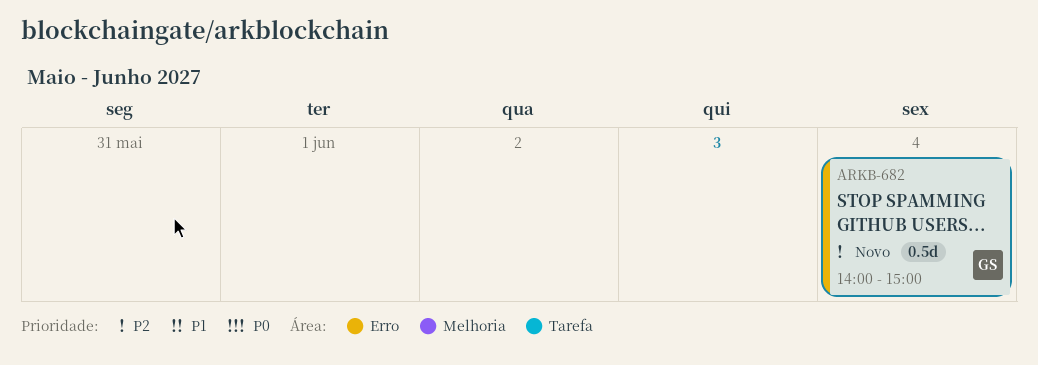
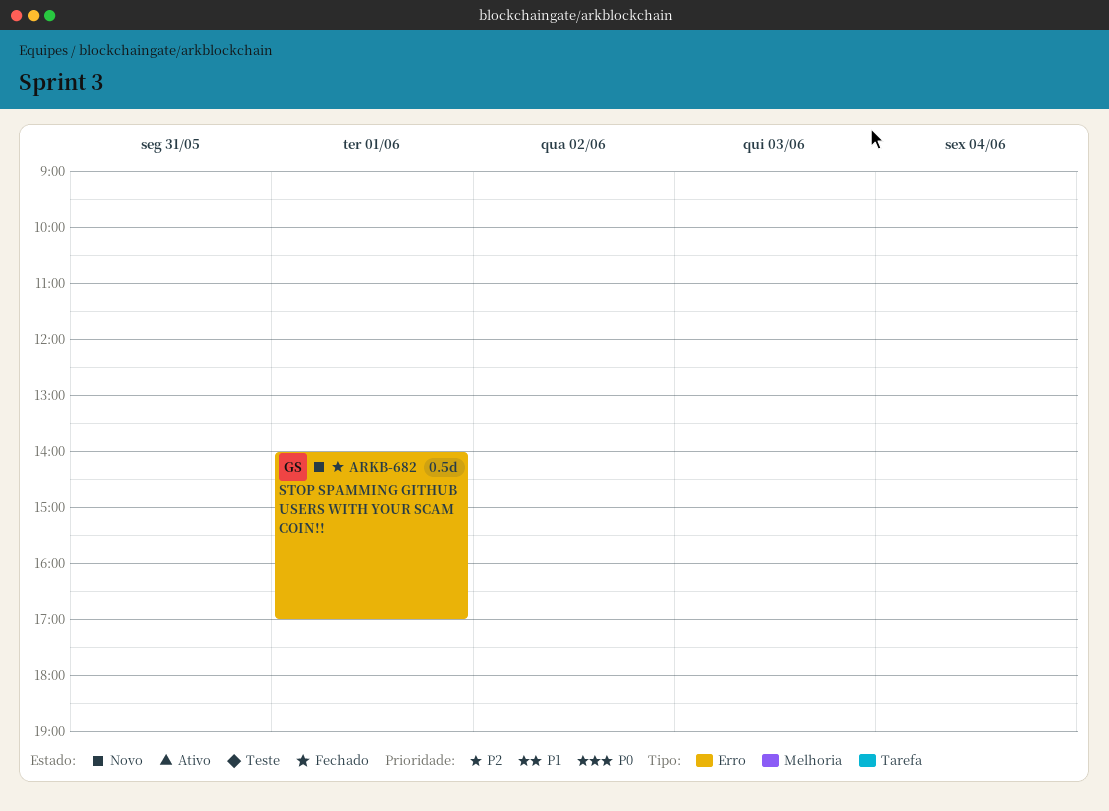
ARKB-682, day: Jun 4 -> Jun 1
ARKB-682, ends: 15:00 -> 17:00

